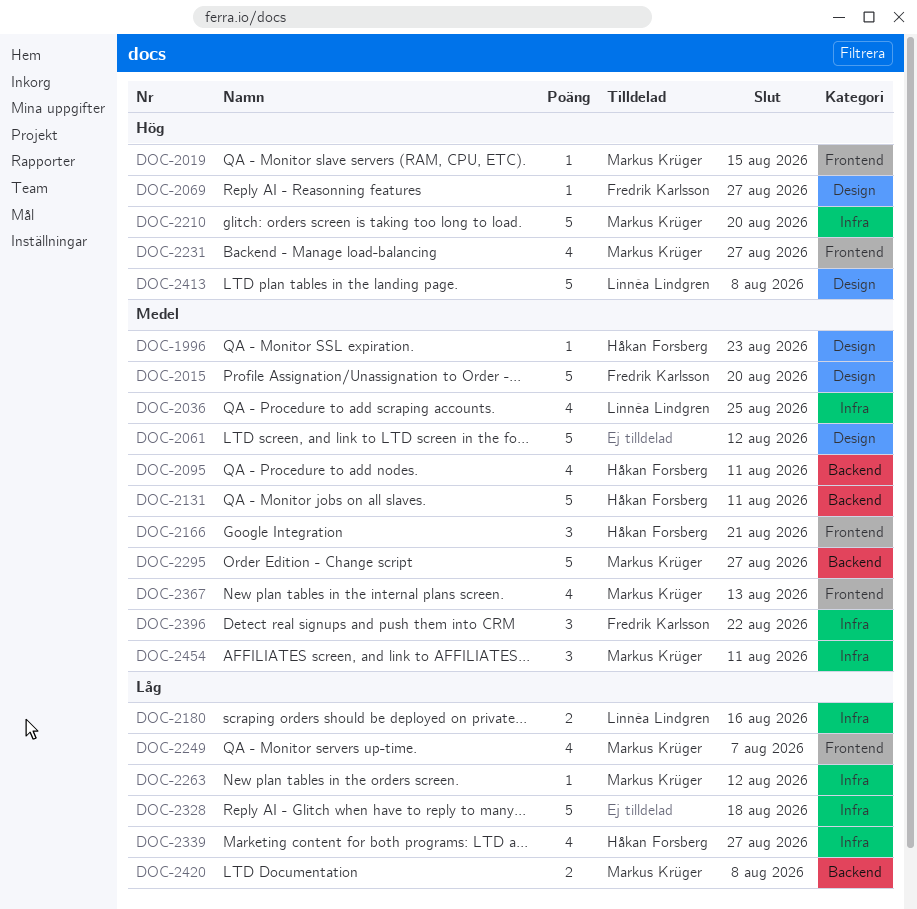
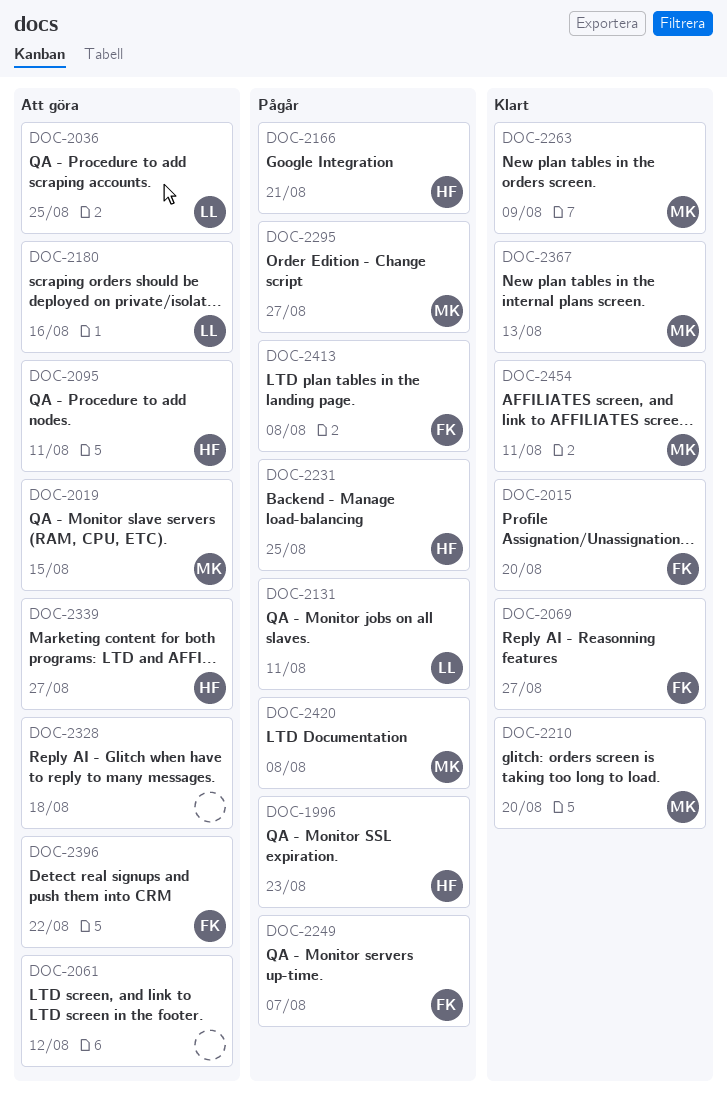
DOC-2131, owner: Håkan Forsberg -> Linnéa Lindgren
DOC-2231, owner: Markus Krüger -> Håkan Forsberg
DOC-2231, due: Aug 27 -> Aug 25
DOC-2249, owner: Markus Krüger -> Fredrik Karlsson
DOC-2263, due: Aug 12 -> Aug 9
DOC-2413, owner: Linnéa Lindgren -> Fredrik Karlsson

